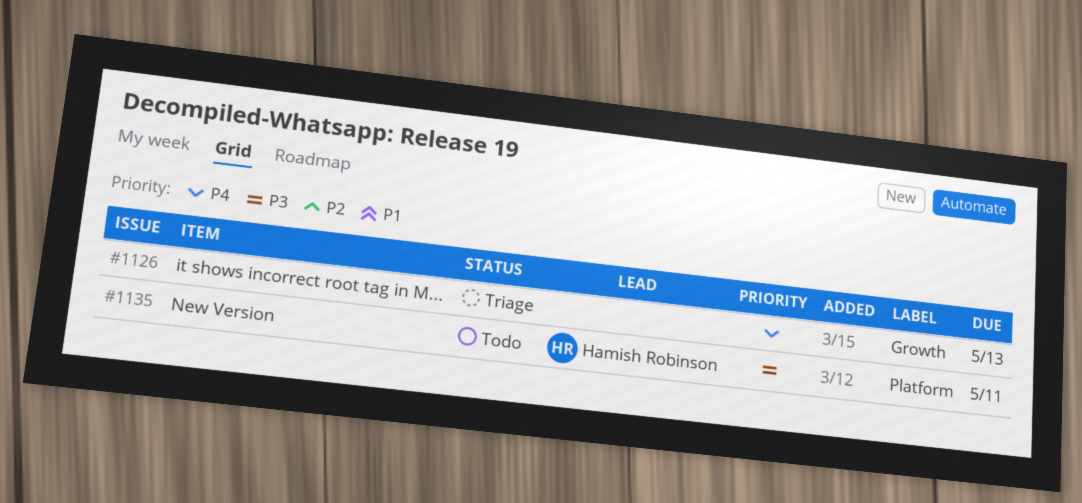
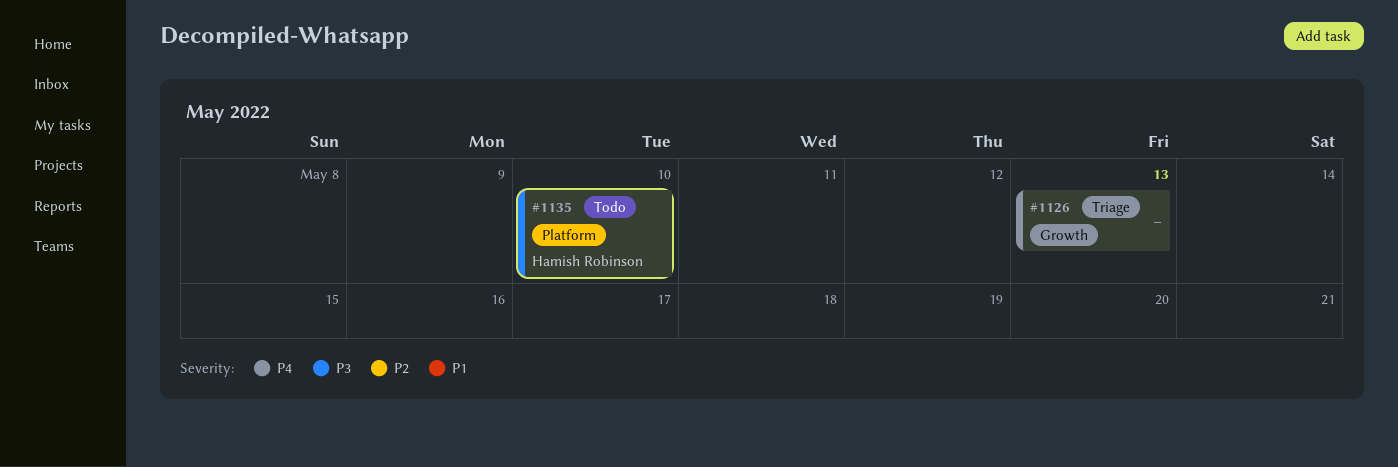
#1135, due: May 11 -> May 10

